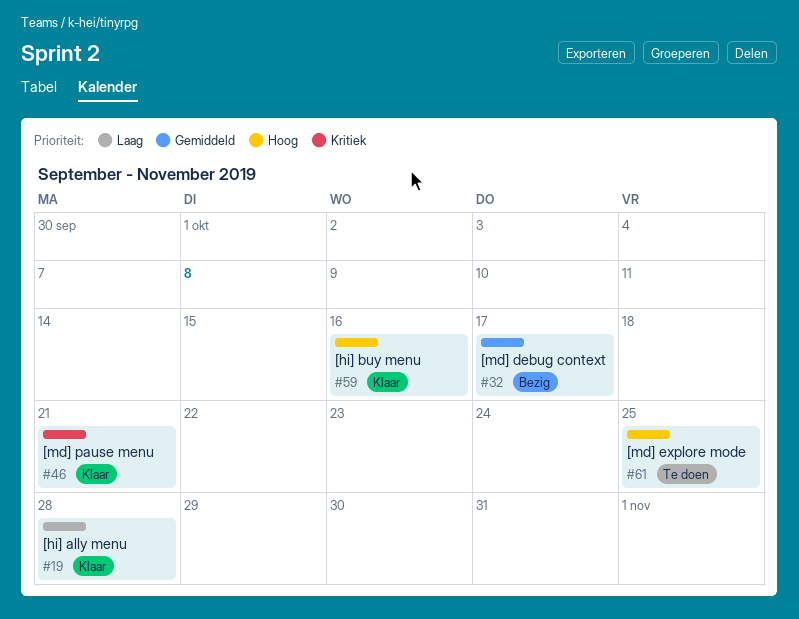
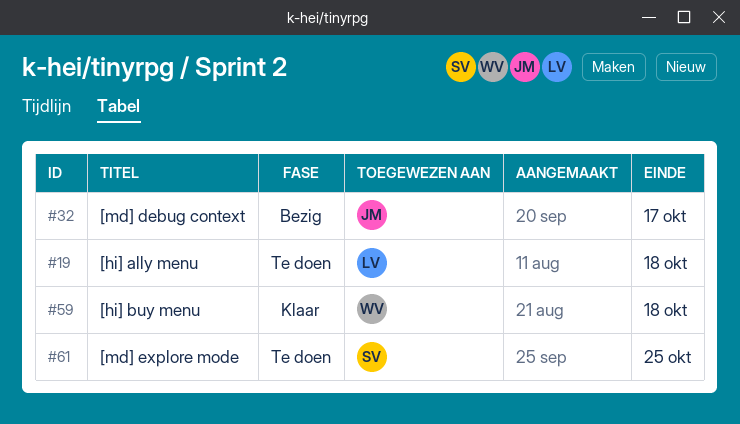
#19, status: Klaar -> Te doen
#19, due: Oct 28 -> Oct 18
#46: present -> none
#59, due: Oct 16 -> Oct 18

